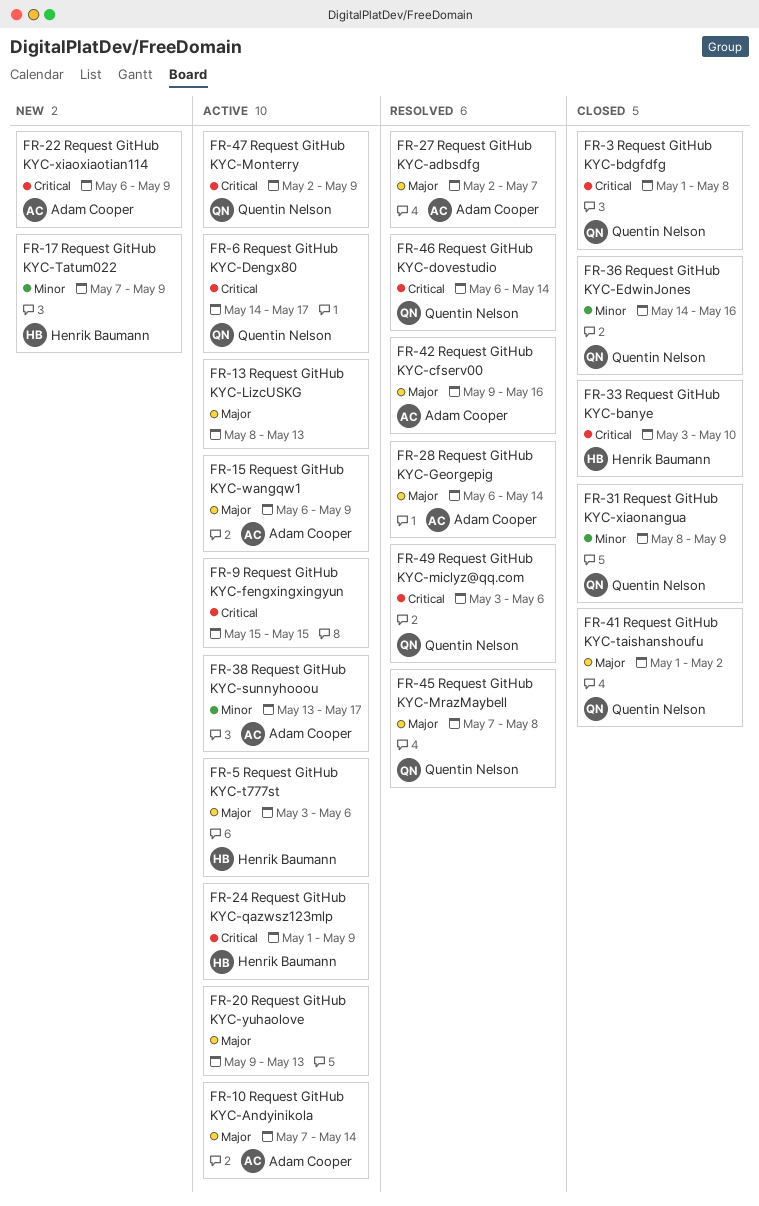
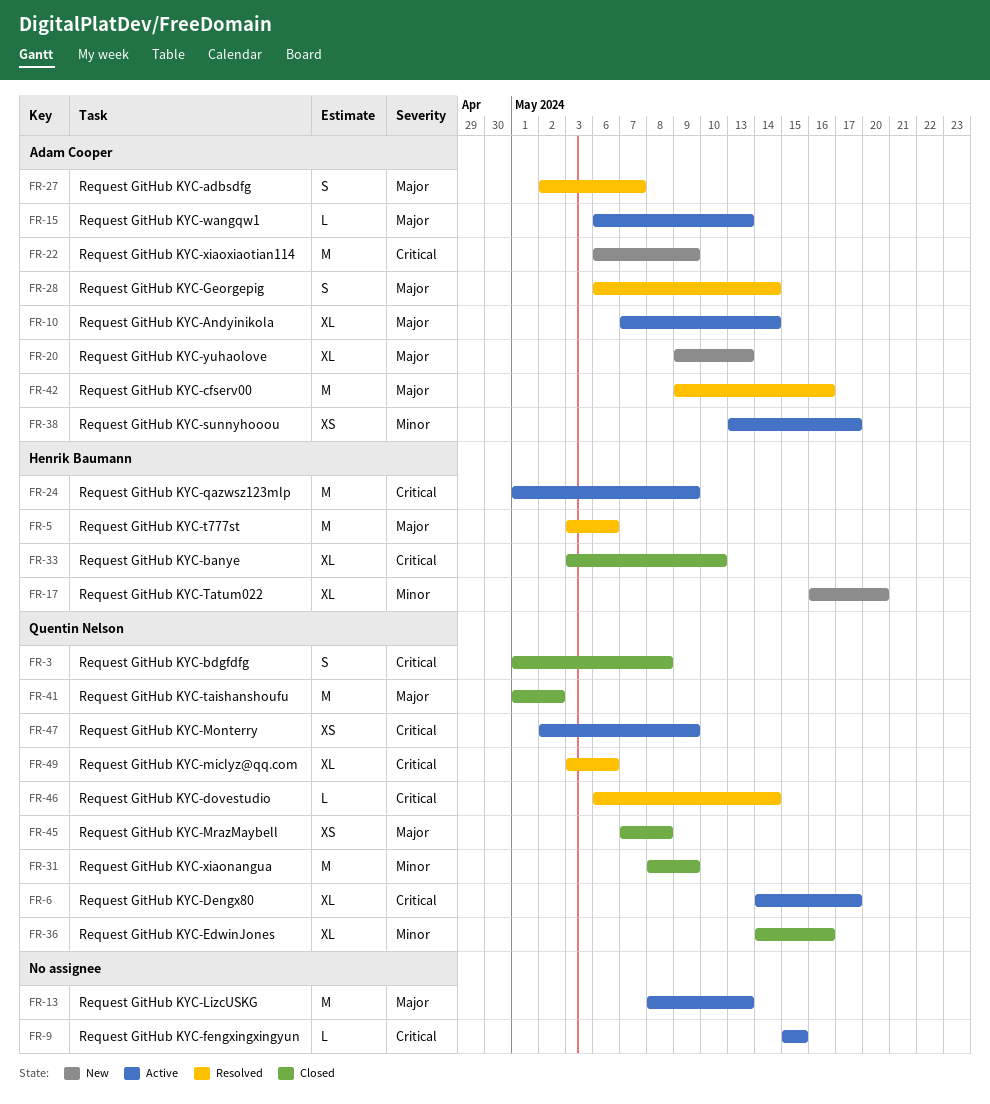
FR-5, status: Active -> Resolved
FR-15, due: May 9 -> May 13
FR-17, start: May 7 -> May 16
FR-17, due: May 9 -> May 20
FR-20, status: Active -> New
FR-20, owner: none -> Adam Cooper
FR-45, status: Resolved -> Closed

